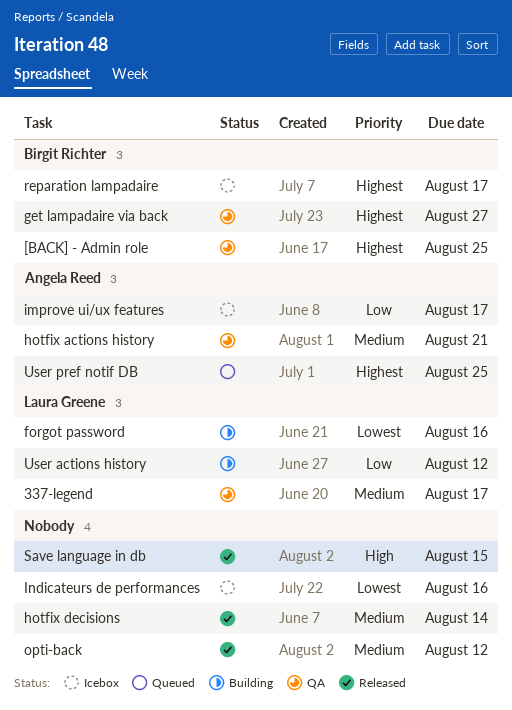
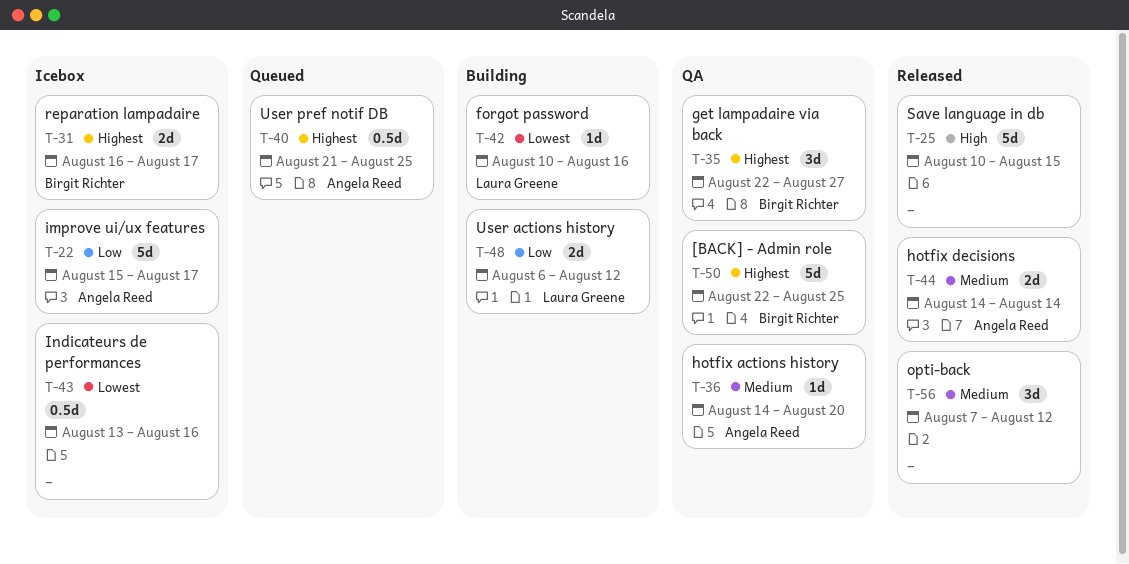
337-legend: present -> none
hotfix actions history, due: Aug 21 -> Aug 20
hotfix decisions, owner: none -> Angela Reed

